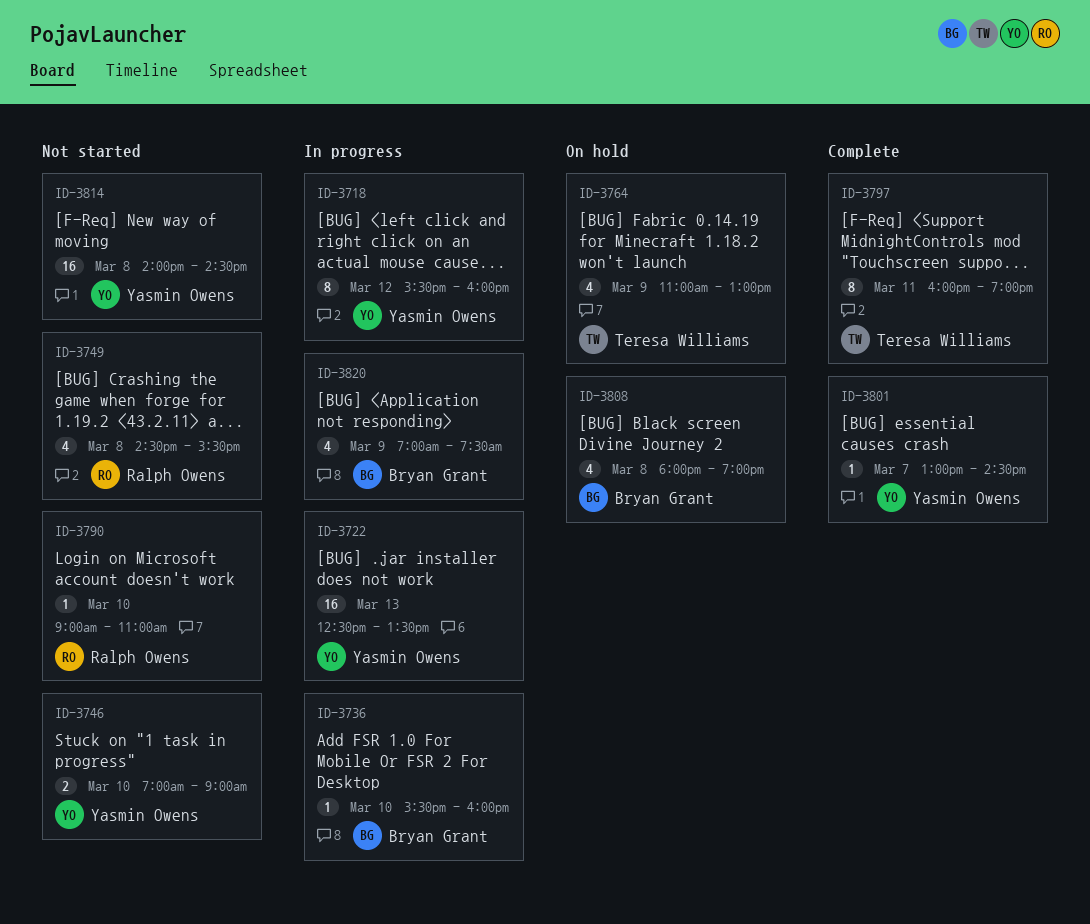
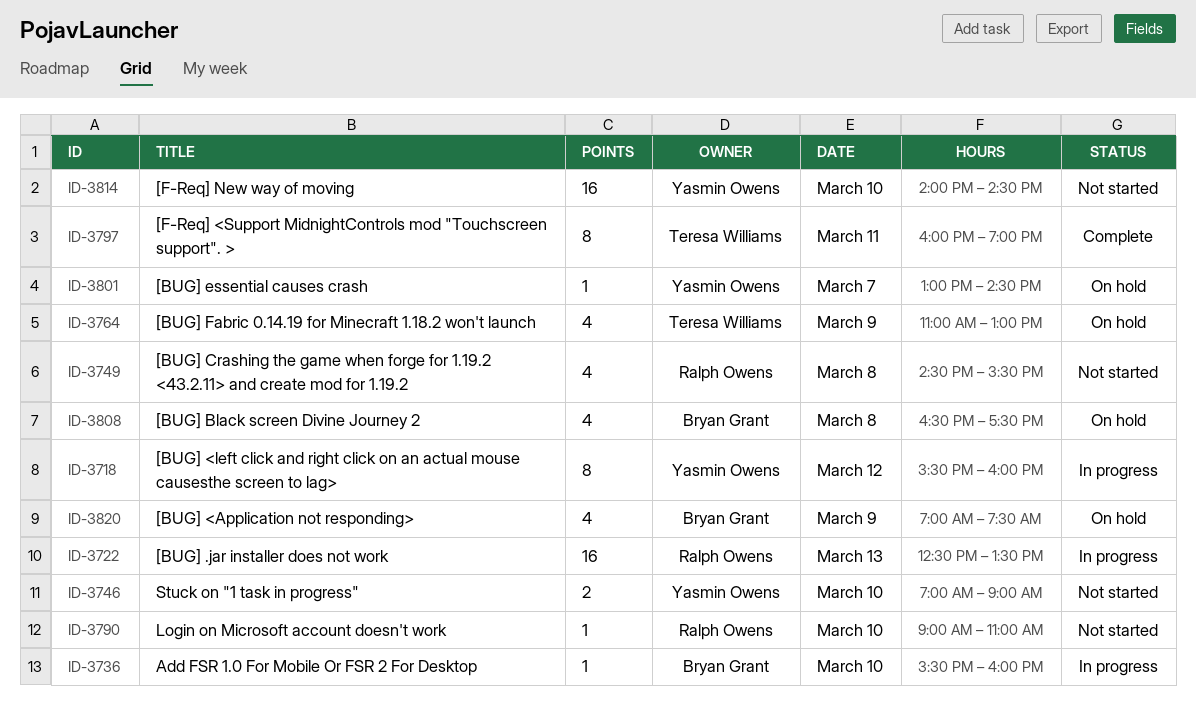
ID-3722, owner: Yasmin Owens -> Ralph Owens
ID-3801, status: Complete -> On hold
ID-3808, begins: 18:00 -> 16:30
ID-3808, ends: 19:00 -> 17:30
ID-3814, day: Mar 8 -> Mar 10
ID-3820, status: In progress -> On hold

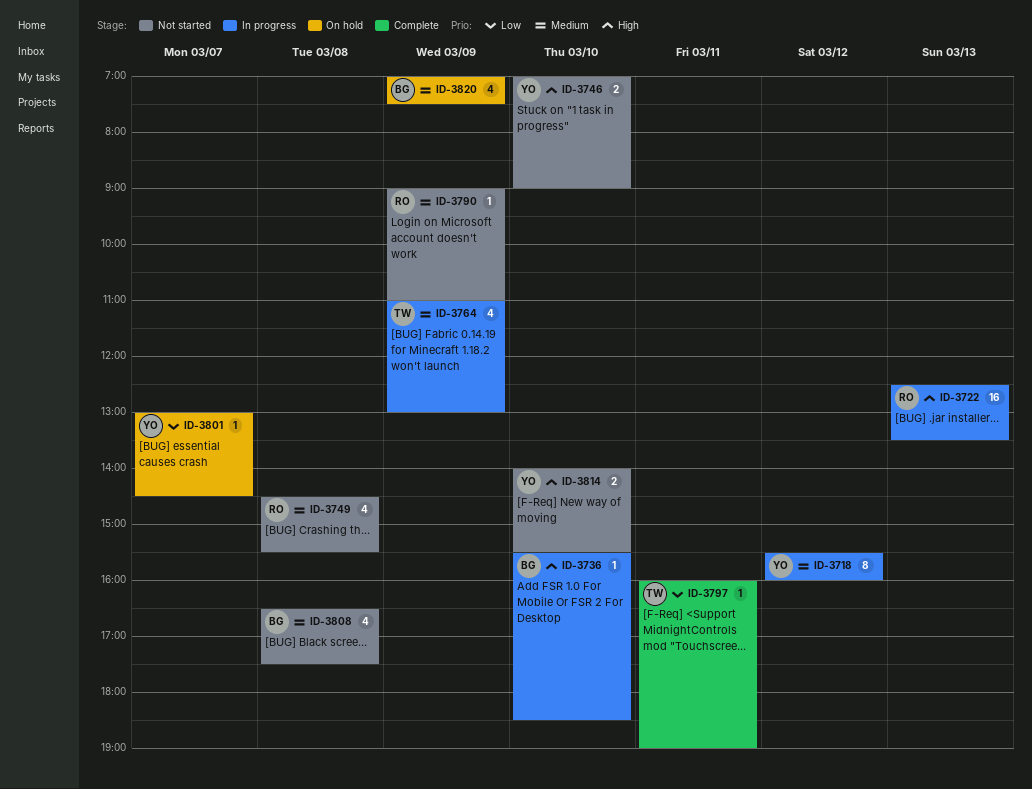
ID-3736, ends: 16:00 -> 18:30
ID-3764, status: On hold -> In progress
ID-3790, day: Mar 10 -> Mar 9
ID-3797, estimate: 8 -> 1
ID-3808, status: On hold -> Not started
ID-3814, estimate: 16 -> 2
ID-3814, ends: 14:30 -> 15:30

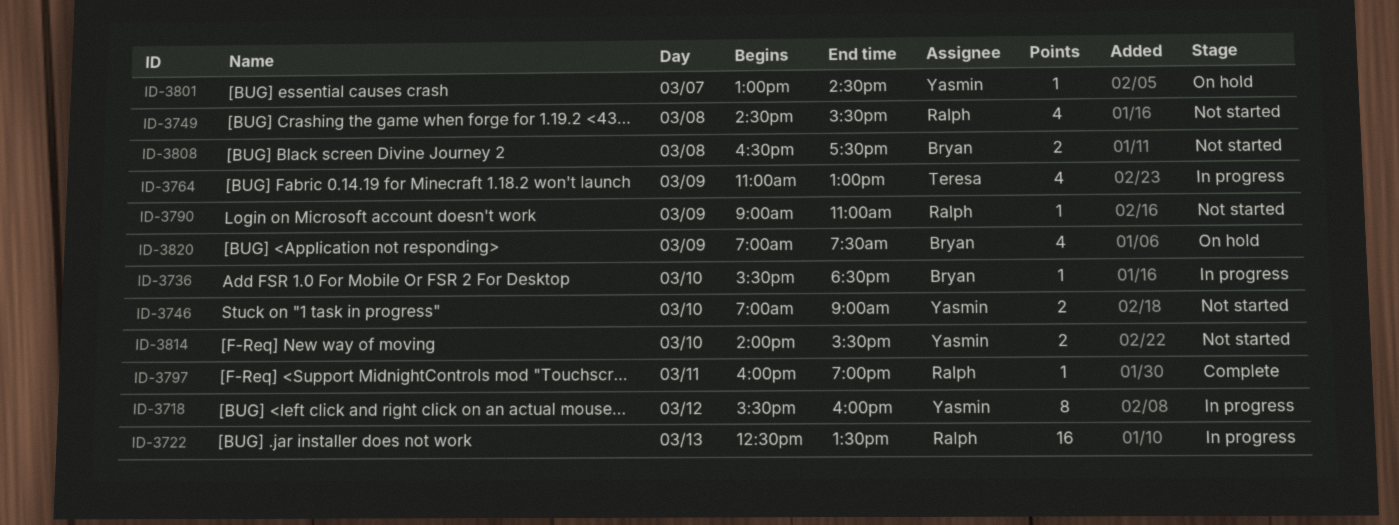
ID-3797, owner: Teresa -> Ralph
ID-3808, estimate: 4 -> 2

